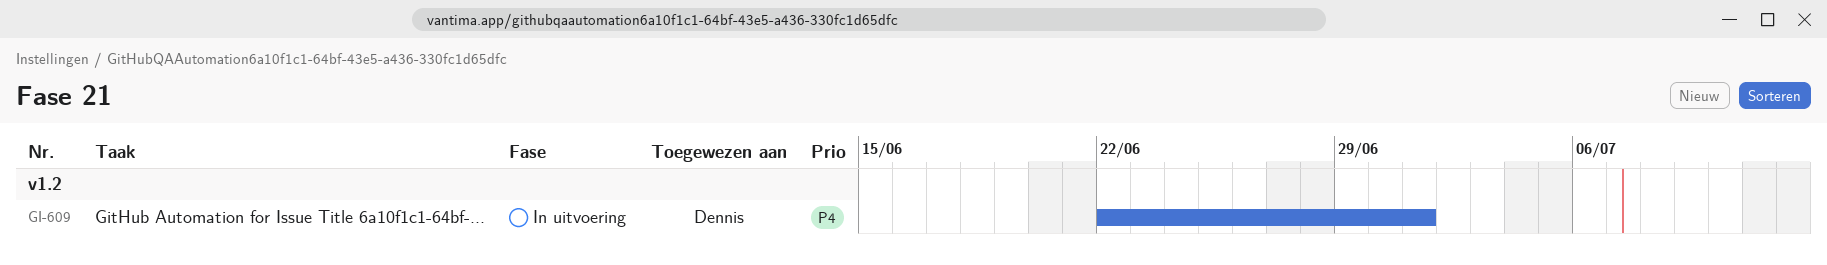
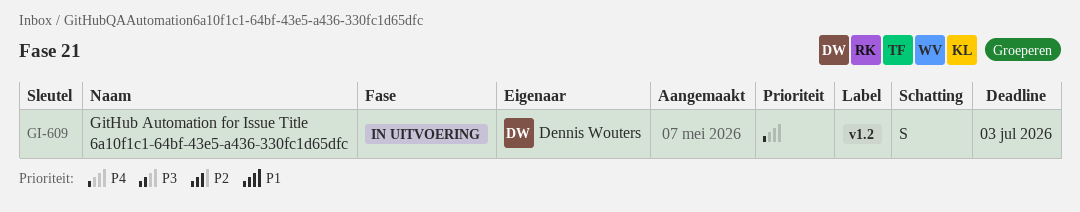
GI-609, due: Jul 1 -> Jul 3

